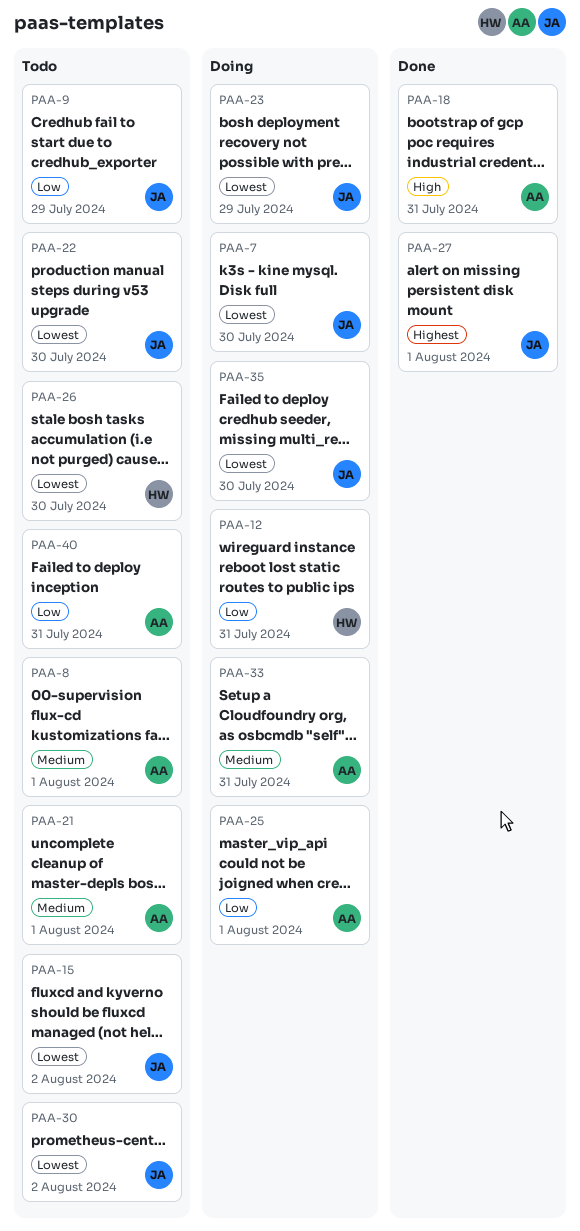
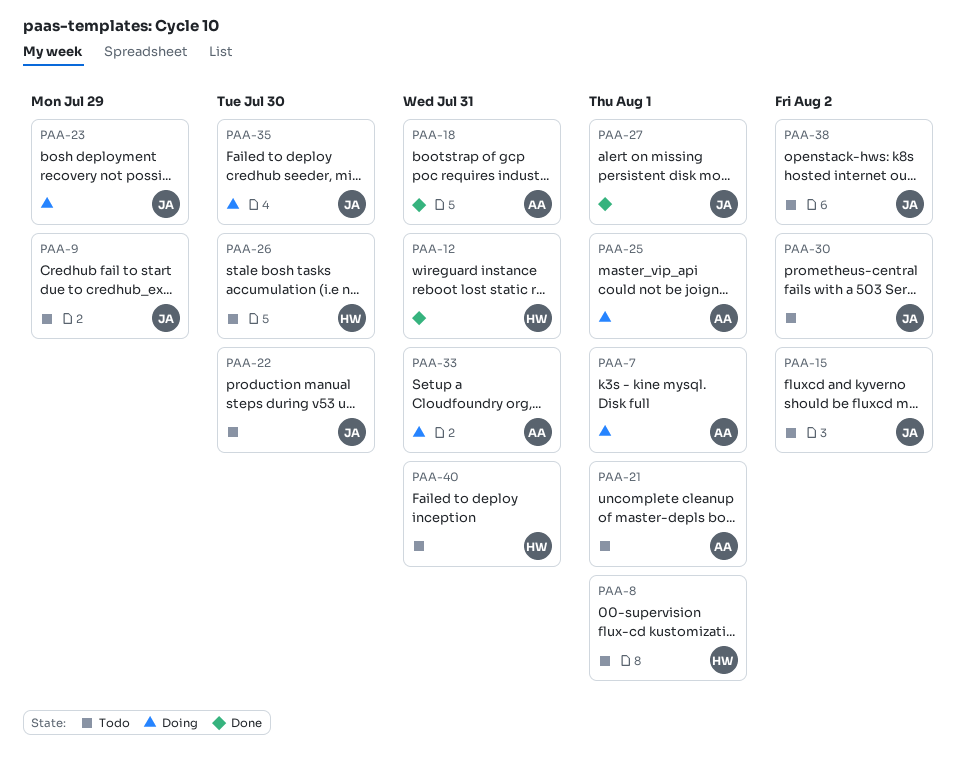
PAA-7, owner: JA -> AA
PAA-7, due: Jul 30 -> Aug 1
PAA-8, owner: AA -> HW
PAA-12, status: Doing -> Done
PAA-38: none -> present
PAA-40, owner: AA -> HW

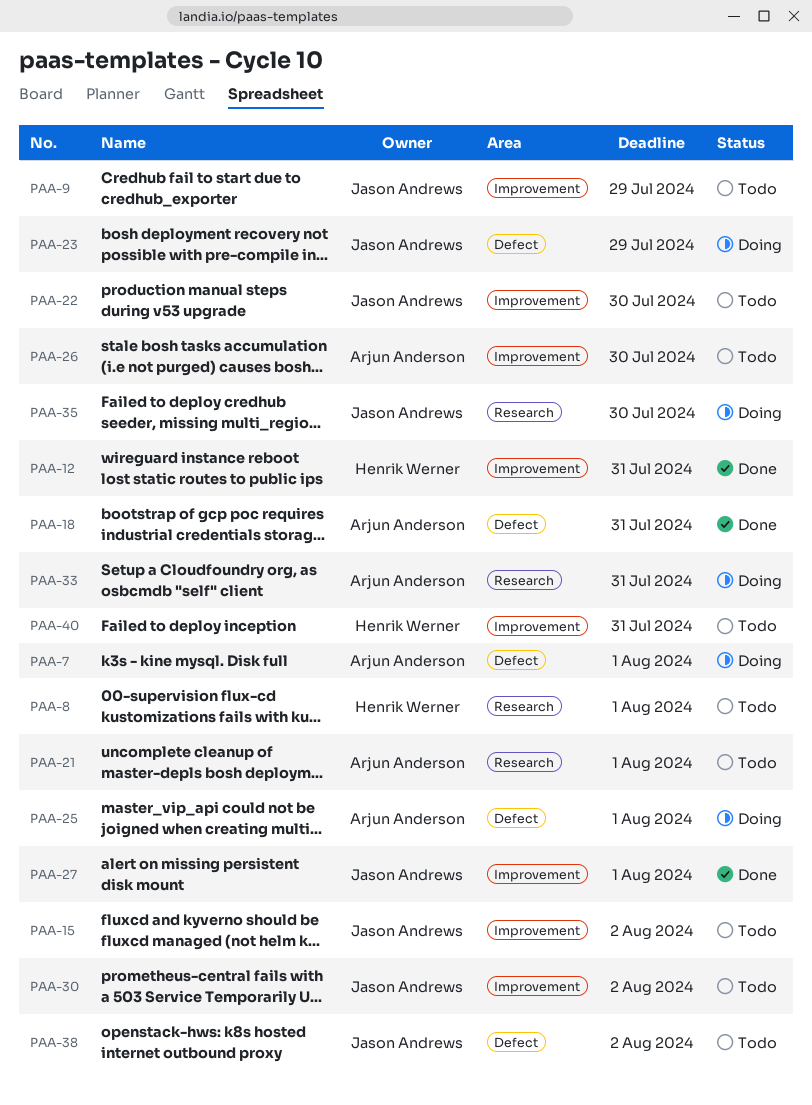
PAA-26, owner: Henrik Werner -> Arjun Anderson

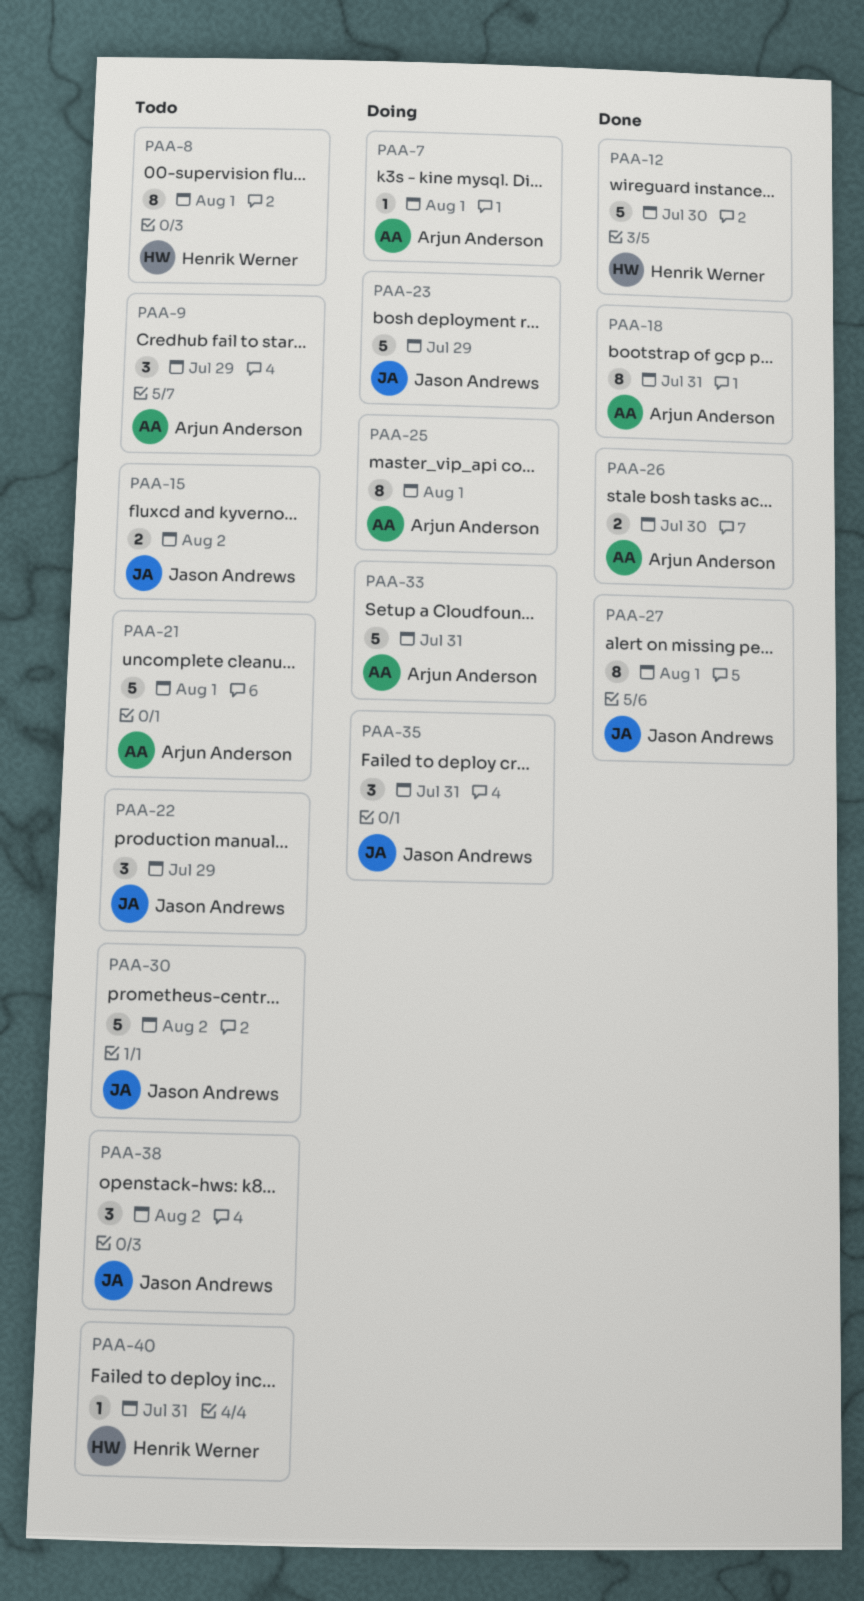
PAA-9, owner: Jason Andrews -> Arjun Anderson
PAA-12, due: Jul 31 -> Jul 30
PAA-22, due: Jul 30 -> Jul 29
PAA-26, status: Todo -> Done
PAA-35, due: Jul 30 -> Jul 31

